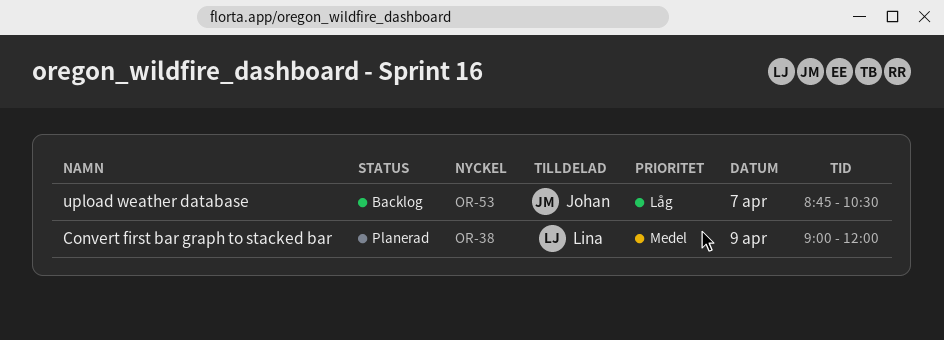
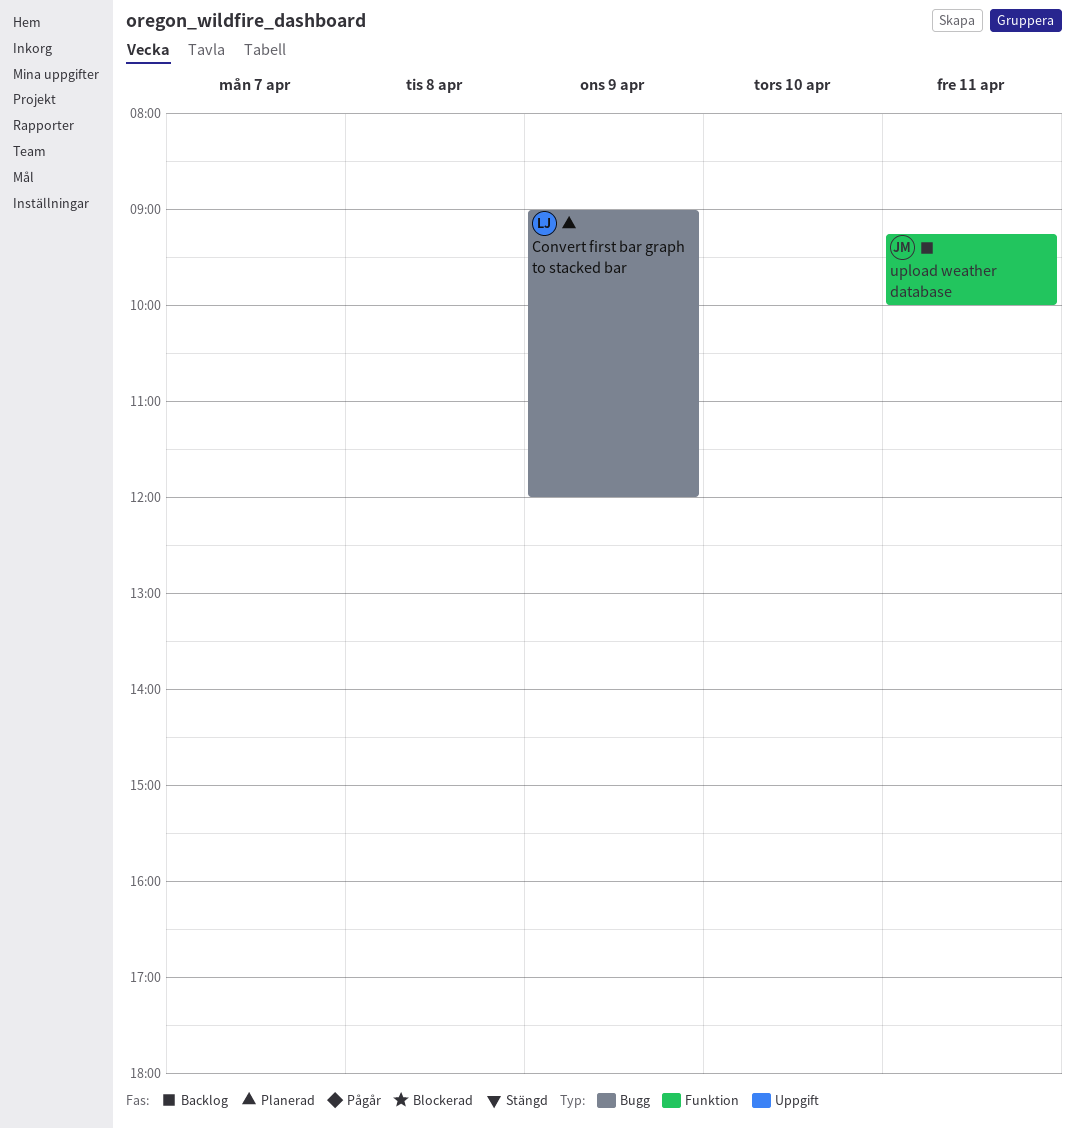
upload weather database, day: Apr 7 -> Apr 11
upload weather database, begins: 08:45 -> 09:15
upload weather database, ends: 10:30 -> 10:00

